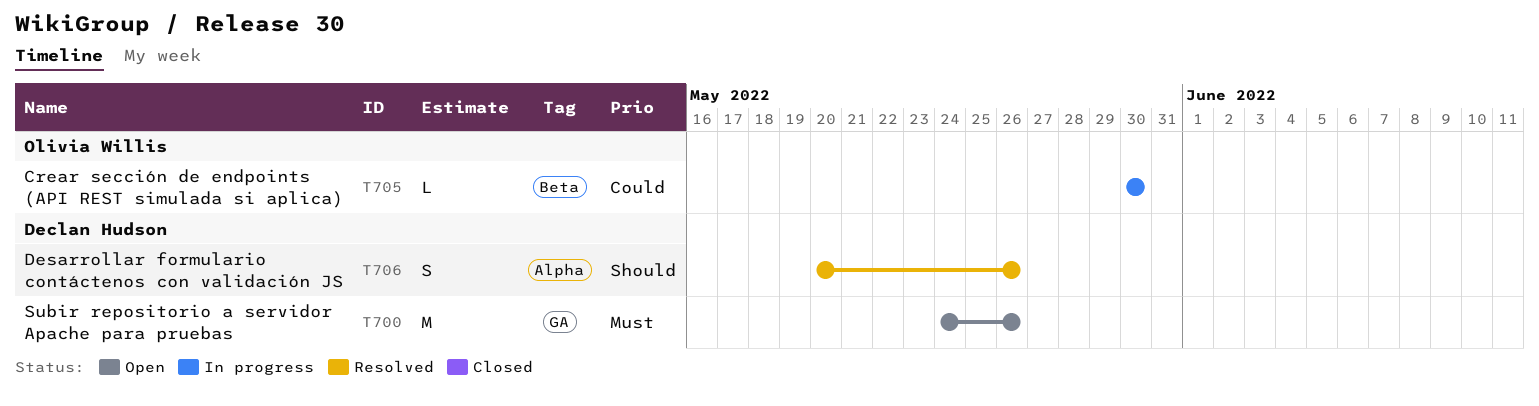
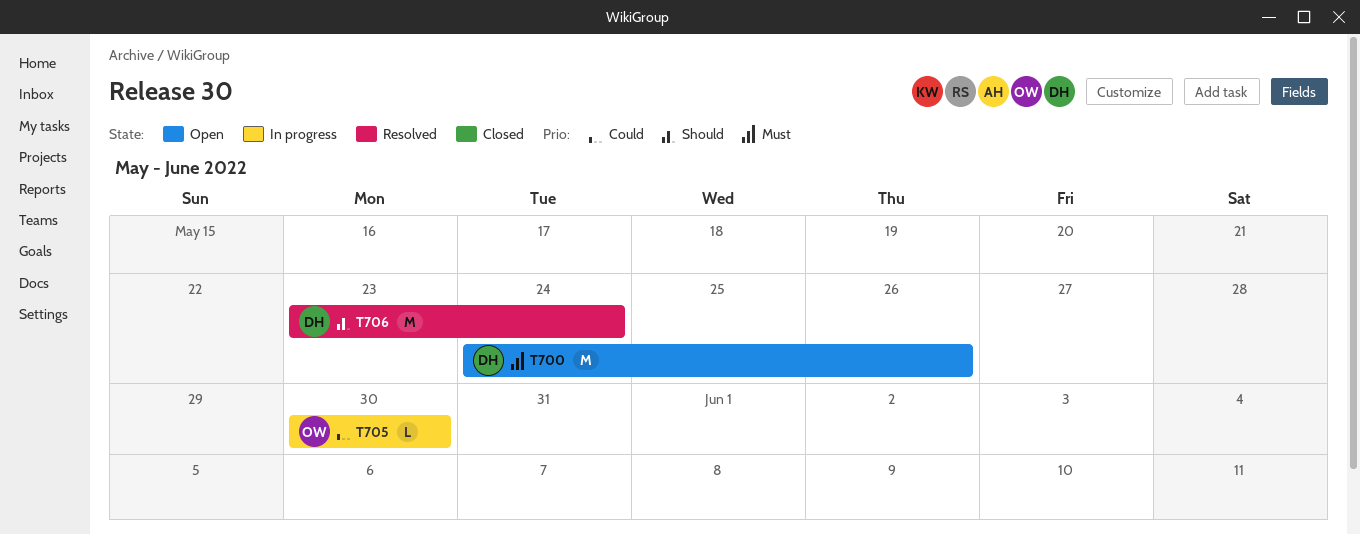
T706, estimate: S -> M
T706, start: May 20 -> May 23
T706, due: May 26 -> May 24

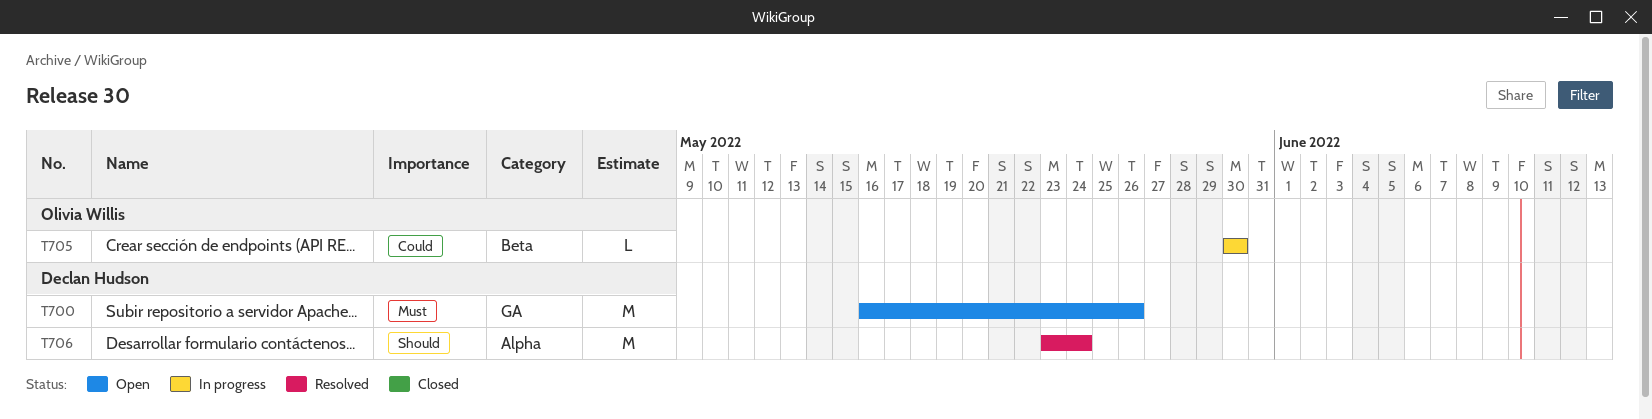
T700, start: May 24 -> May 16

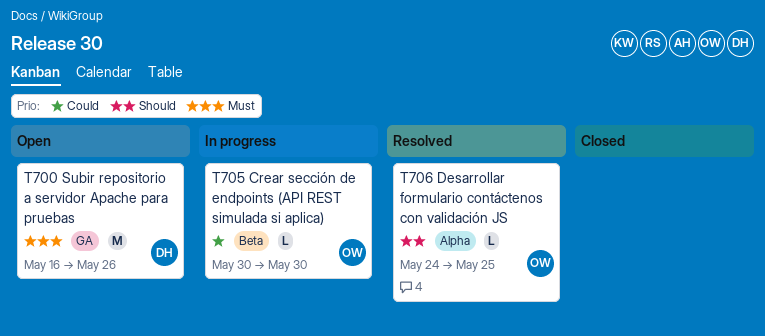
T706, owner: Declan Hudson -> Olivia Willis
T706, estimate: M -> L
T706, start: May 23 -> May 24
T706, due: May 24 -> May 25

